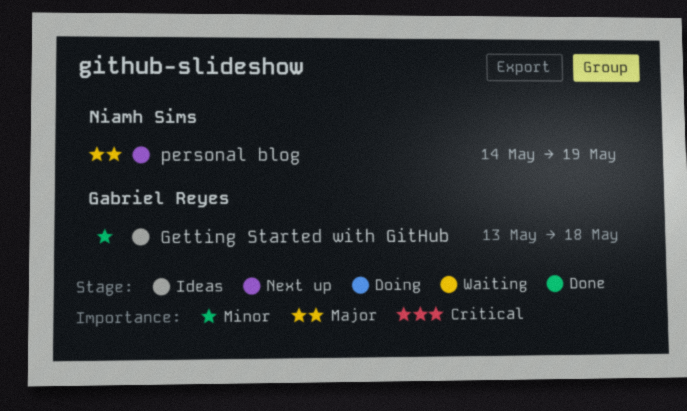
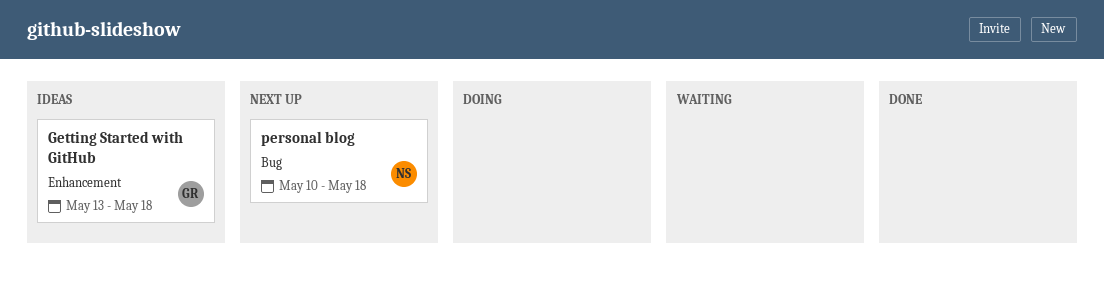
personal blog, start: May 14 -> May 10
personal blog, due: May 19 -> May 18

